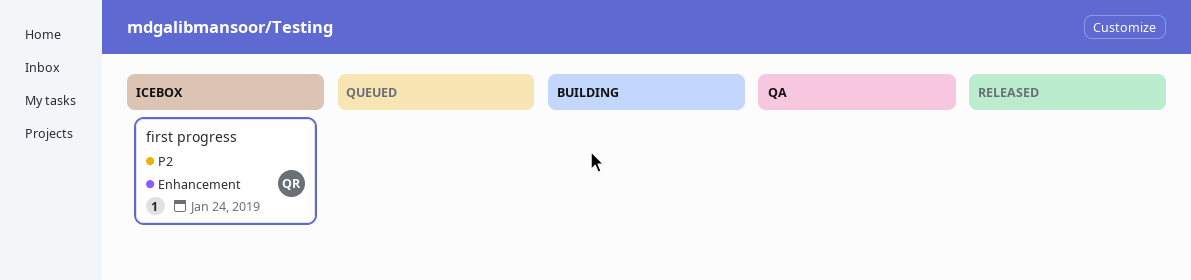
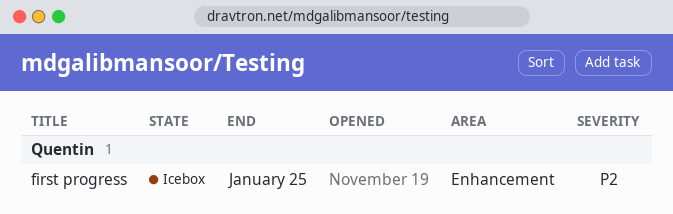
first progress, due: Jan 24 -> Jan 25

